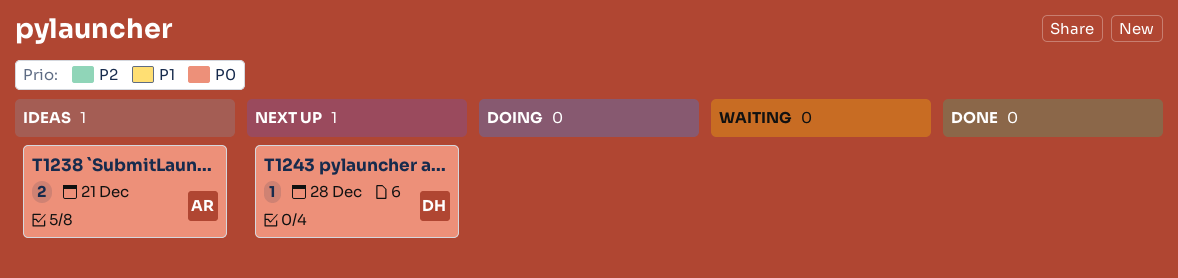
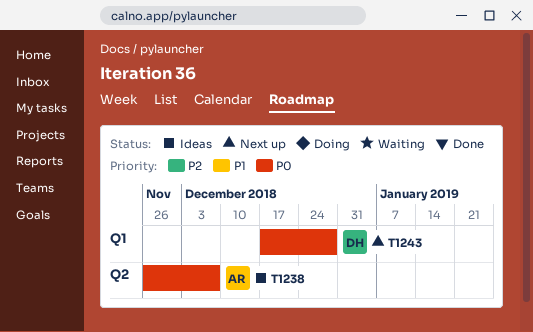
T1238, due: Dec 21 -> Dec 7

